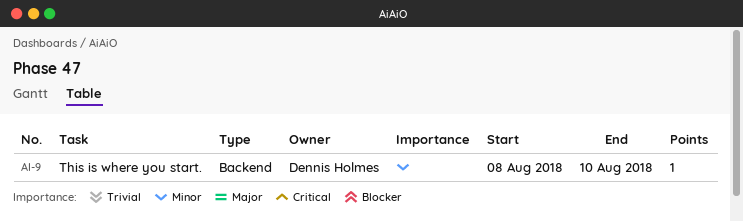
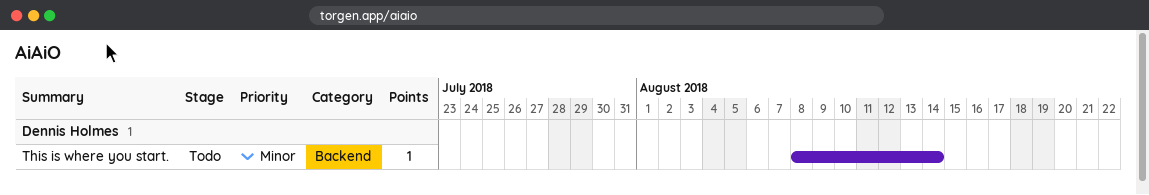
This is where you start., due: Aug 10 -> Aug 14

